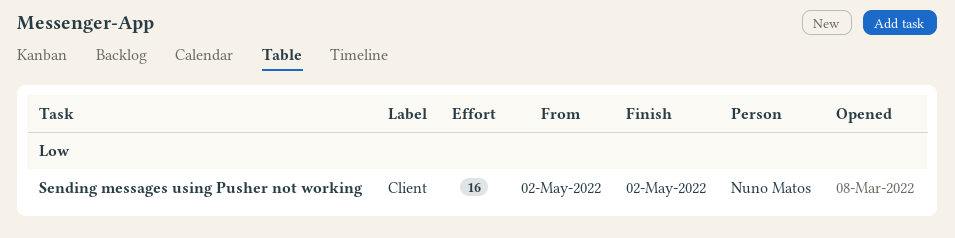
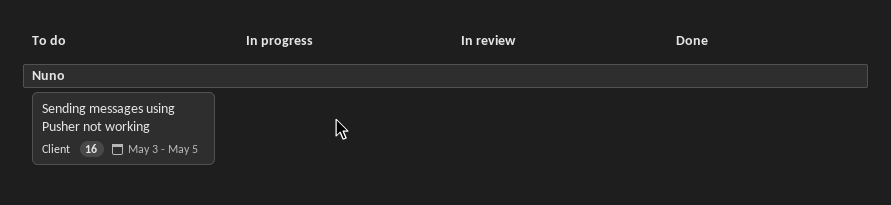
Sending messages using Pusher not working, start: May 2 -> May 3
Sending messages using Pusher not working, due: May 2 -> May 5

